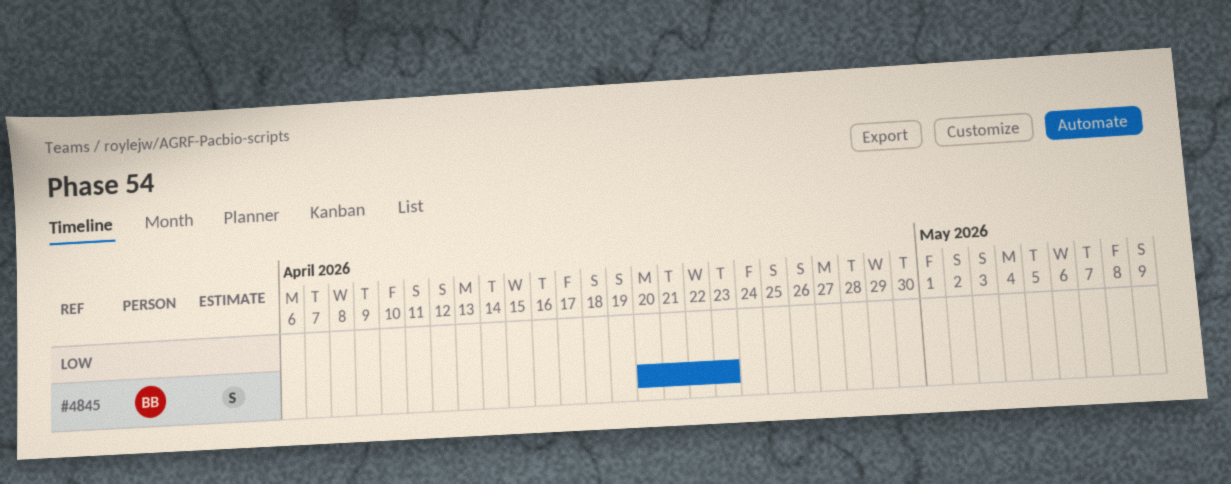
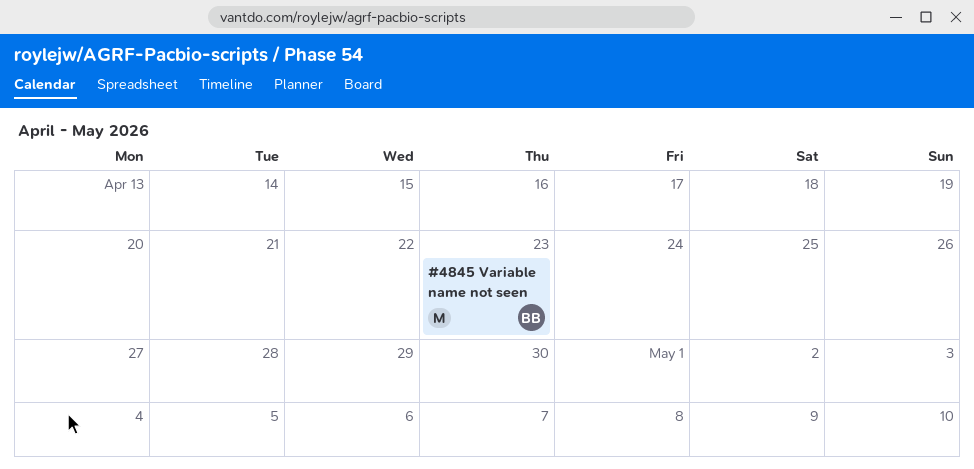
#4845, estimate: S -> M

